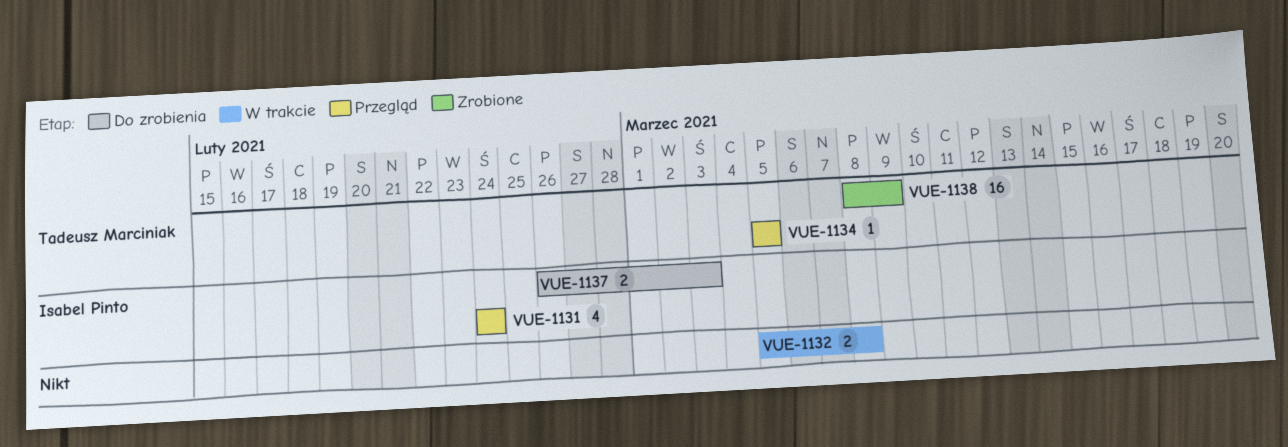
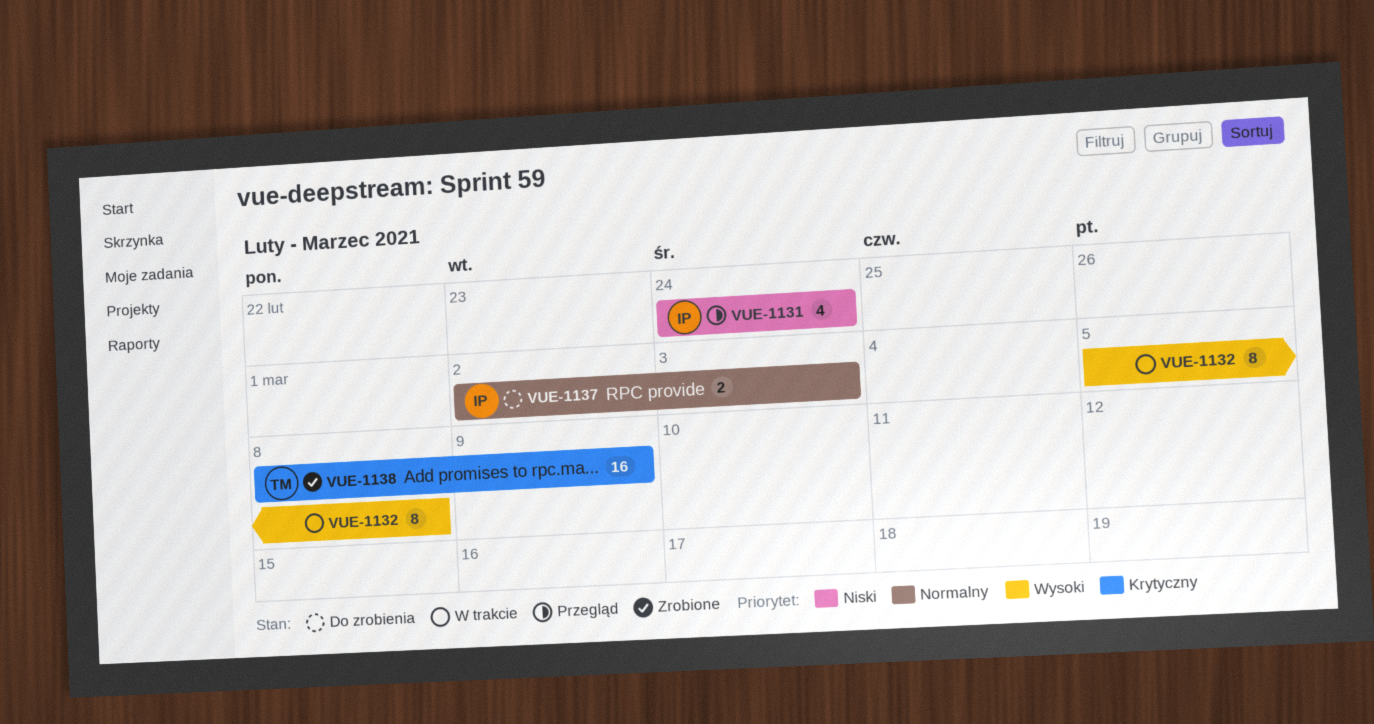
VUE-1132, estimate: 2 -> 8
VUE-1134: present -> none
VUE-1137, start: Feb 26 -> Mar 2

